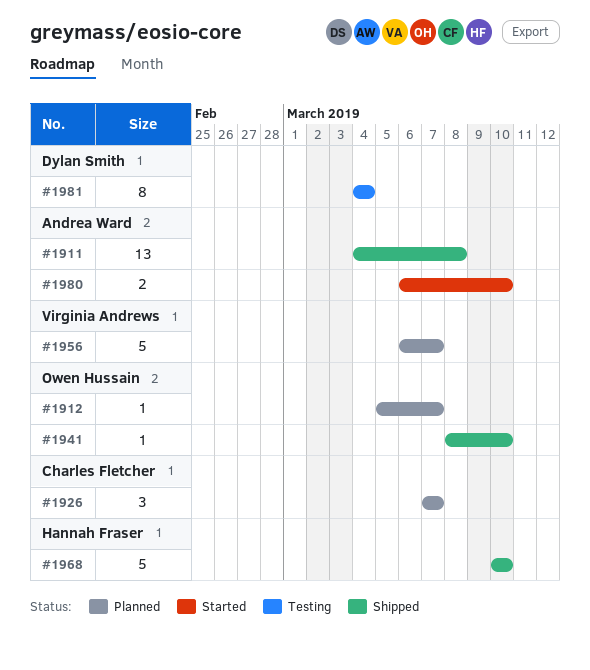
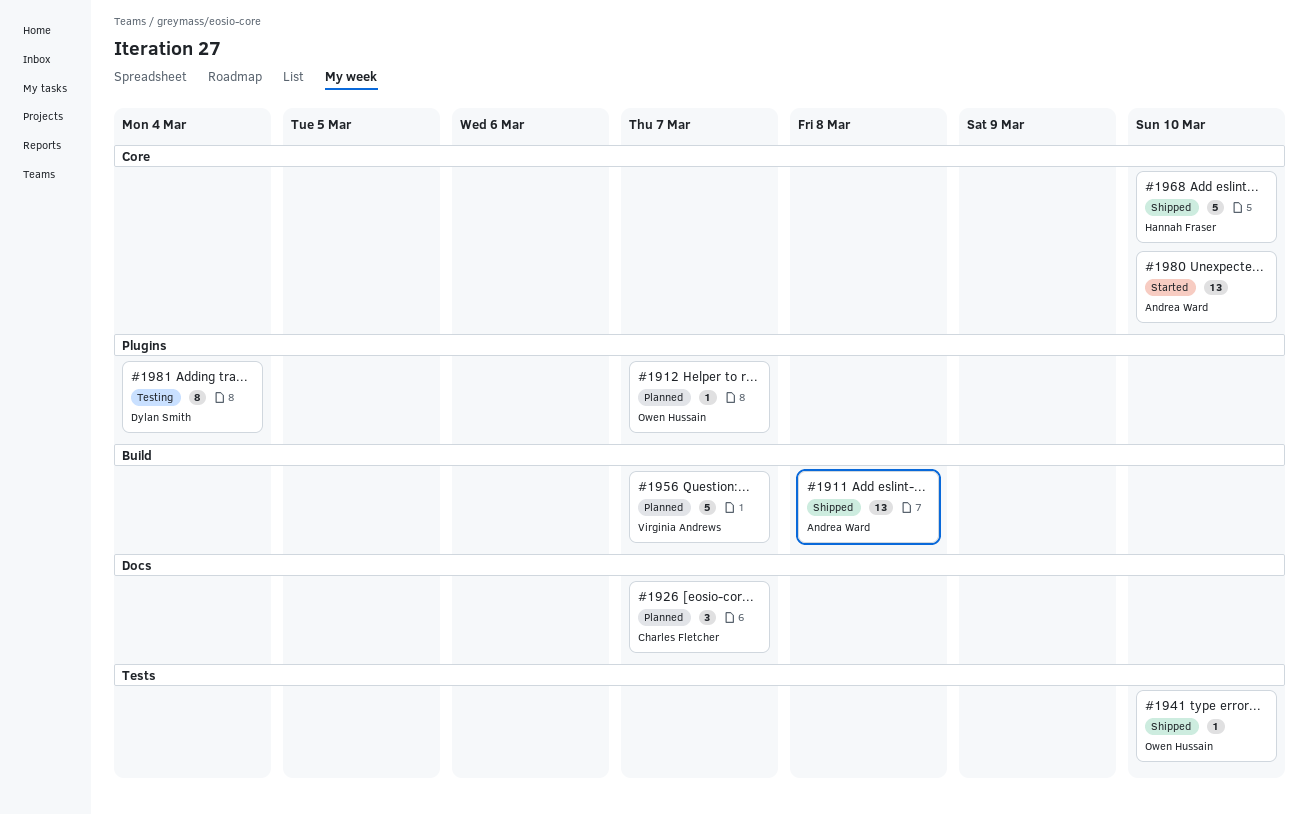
#1980, estimate: 2 -> 13

